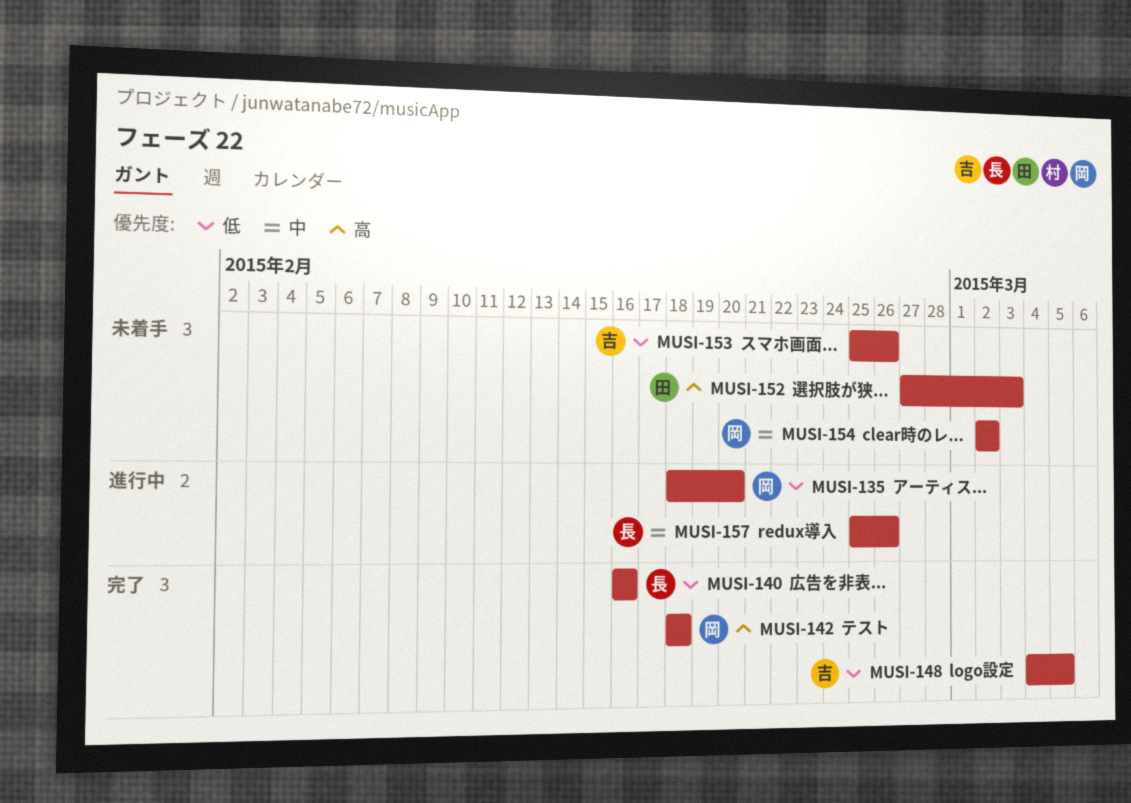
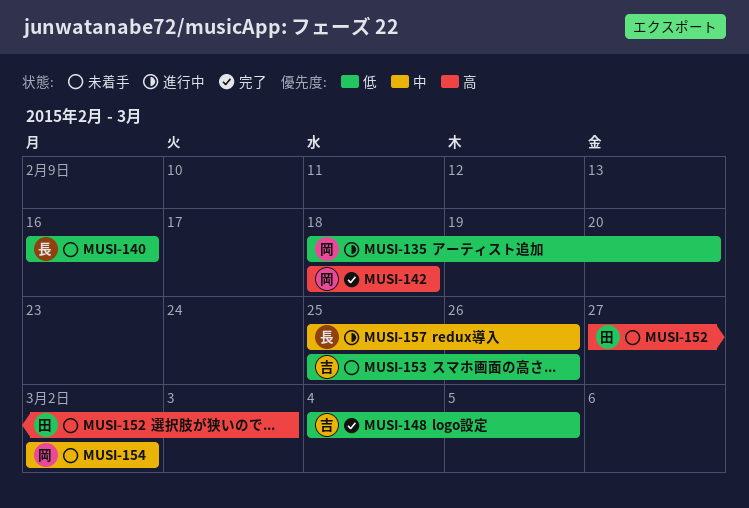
MUSI-140, status: 完了 -> 未着手

